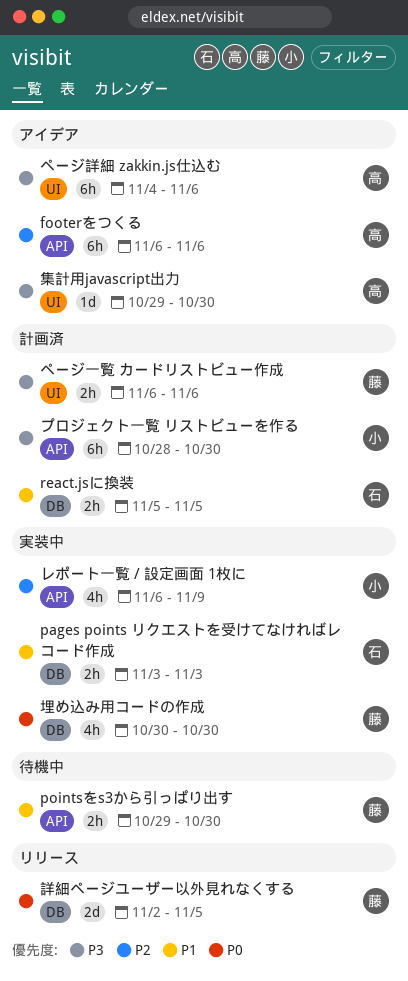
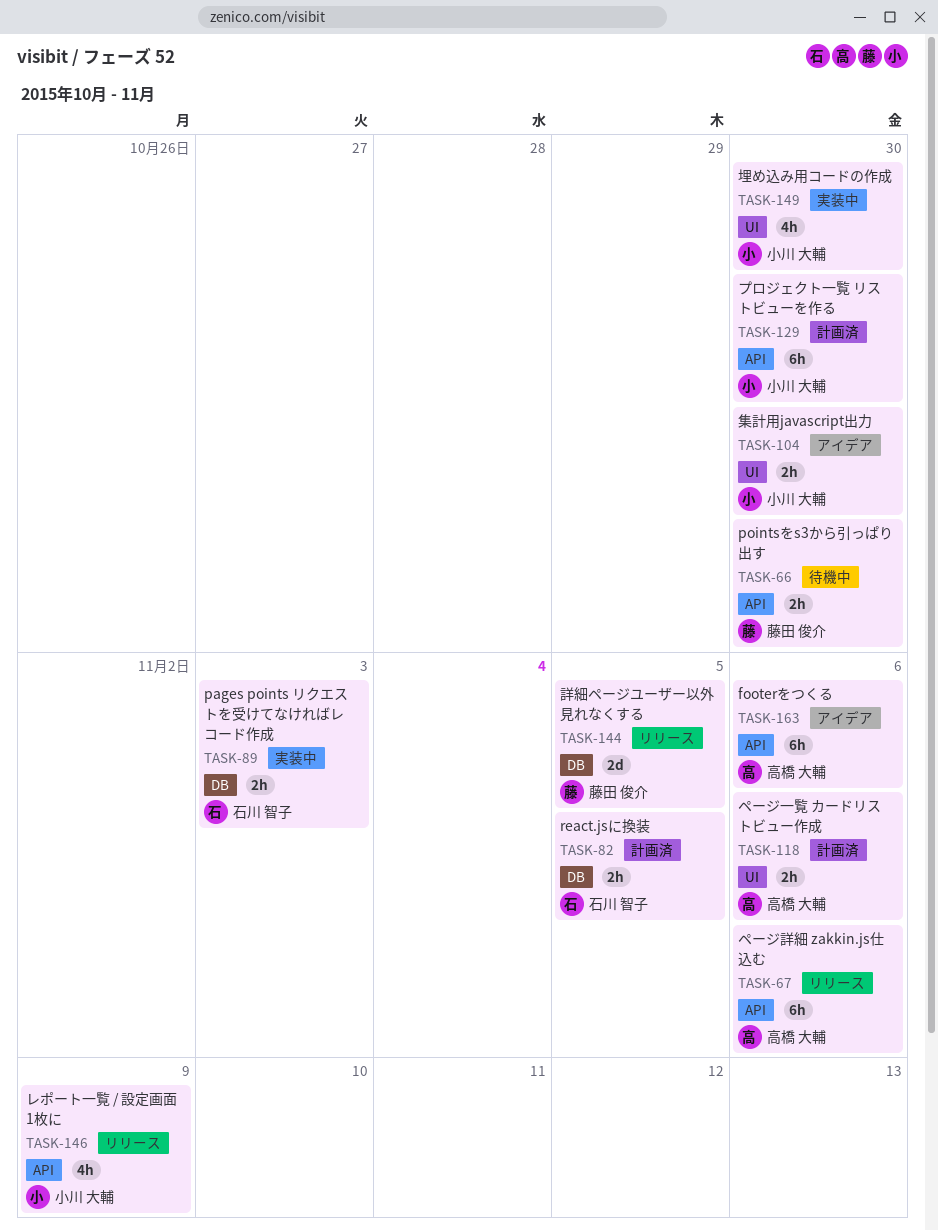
ページ一覧 カードリストビュー作成, owner: 藤田 俊介 -> 高橋 大輔
ページ詳細 zakkin.js仕込む, status: アイデア -> リリース
ページ詳細 zakkin.js仕込む, label: UI -> API
レポート一覧 / 設定画面 1枚に, status: 実装中 -> リリース
埋め込み用コードの作成, owner: 藤田 俊介 -> 小川 大輔
埋め込み用コードの作成, label: DB -> UI
集計用javascript出力, owner: 高橋 大輔 -> 小川 大輔
集計用javascript出力, estimate: 1d -> 2h

